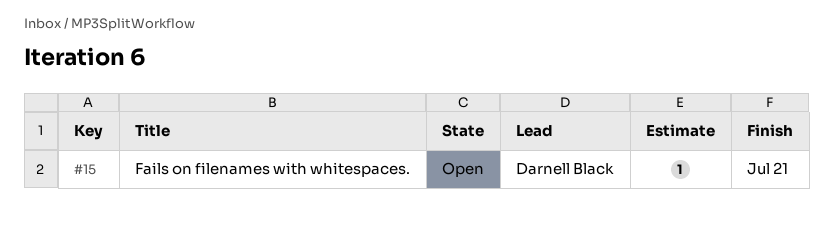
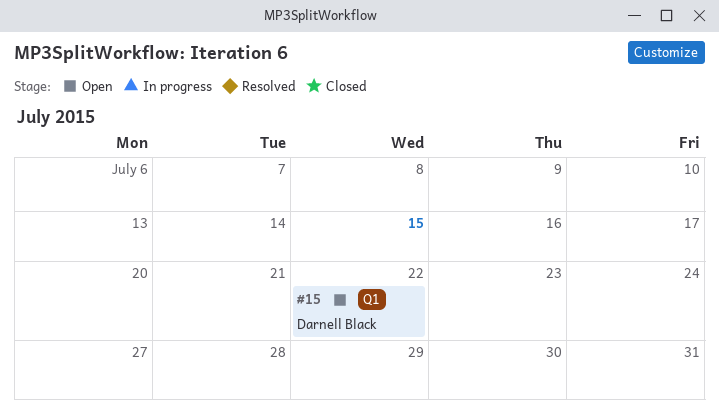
#15, due: Jul 21 -> Jul 22

